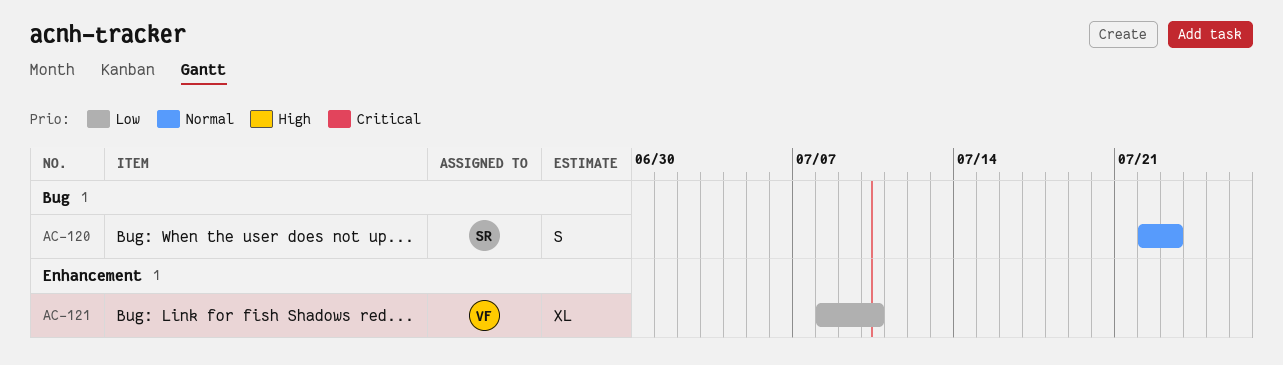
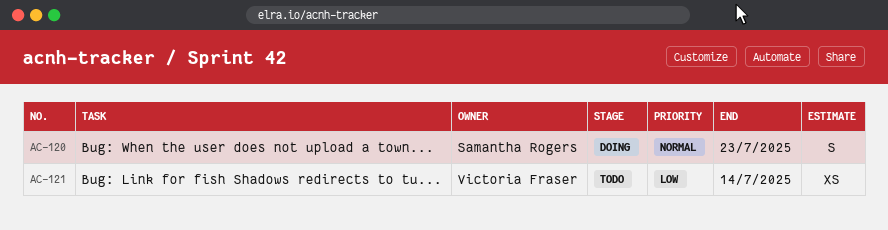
AC-121, estimate: XL -> XS
AC-121, due: Jul 10 -> Jul 14

